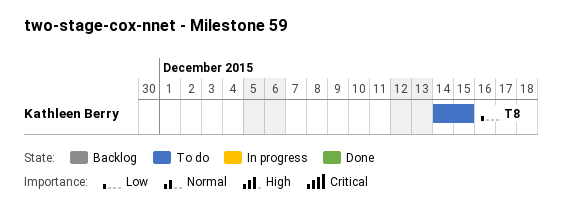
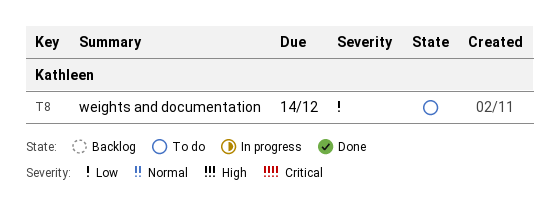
T8, due: Dec 15 -> Dec 14

